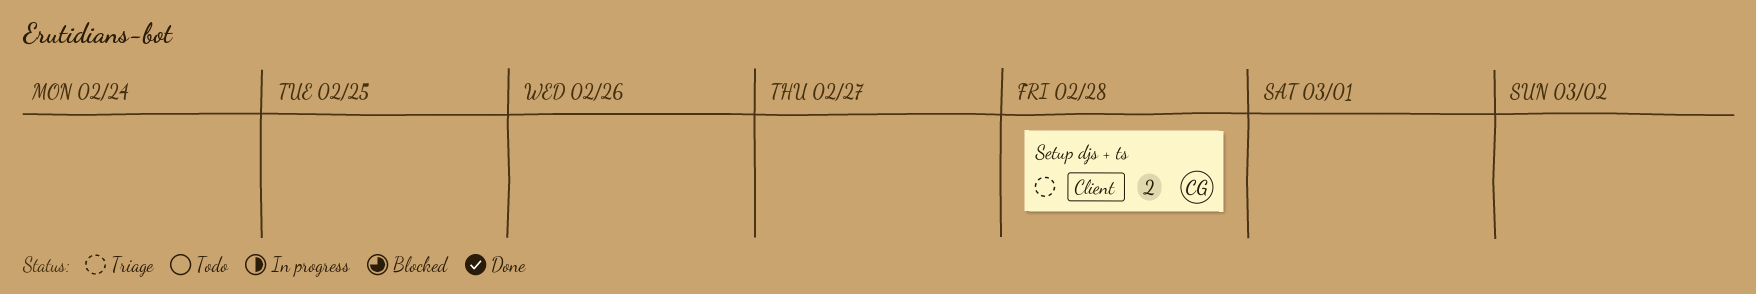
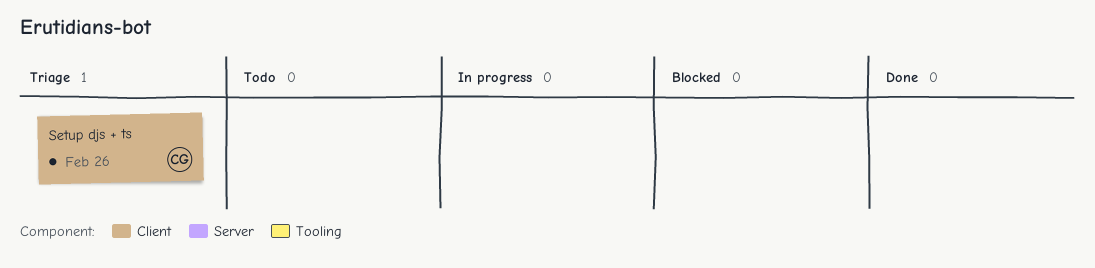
Setup djs + ts, estimate: 2 -> 1
Setup djs + ts, due: Feb 28 -> Feb 26

